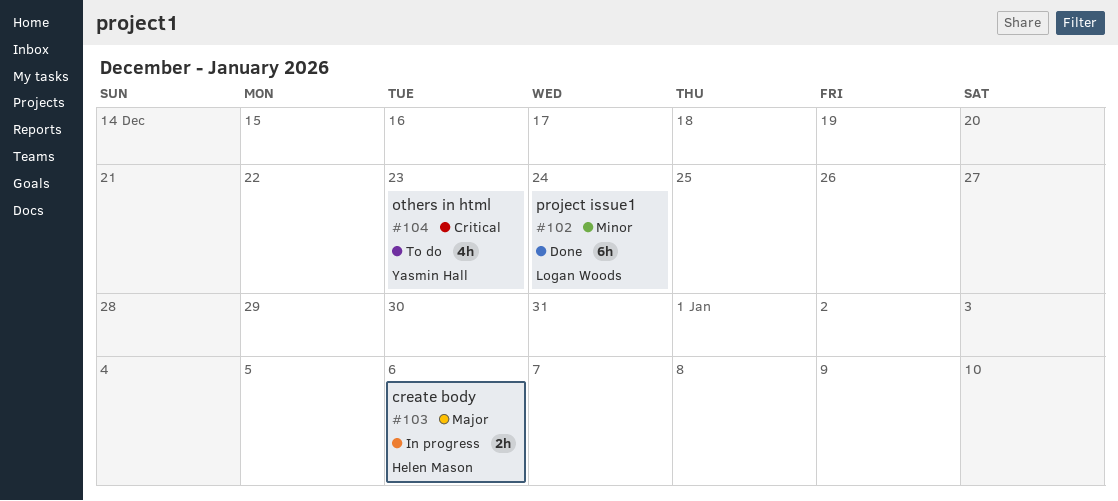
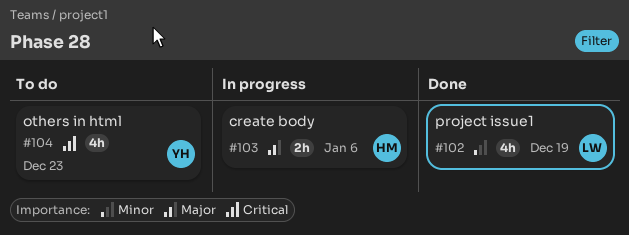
#102, estimate: 6h -> 4h
#102, due: Dec 24 -> Dec 19

